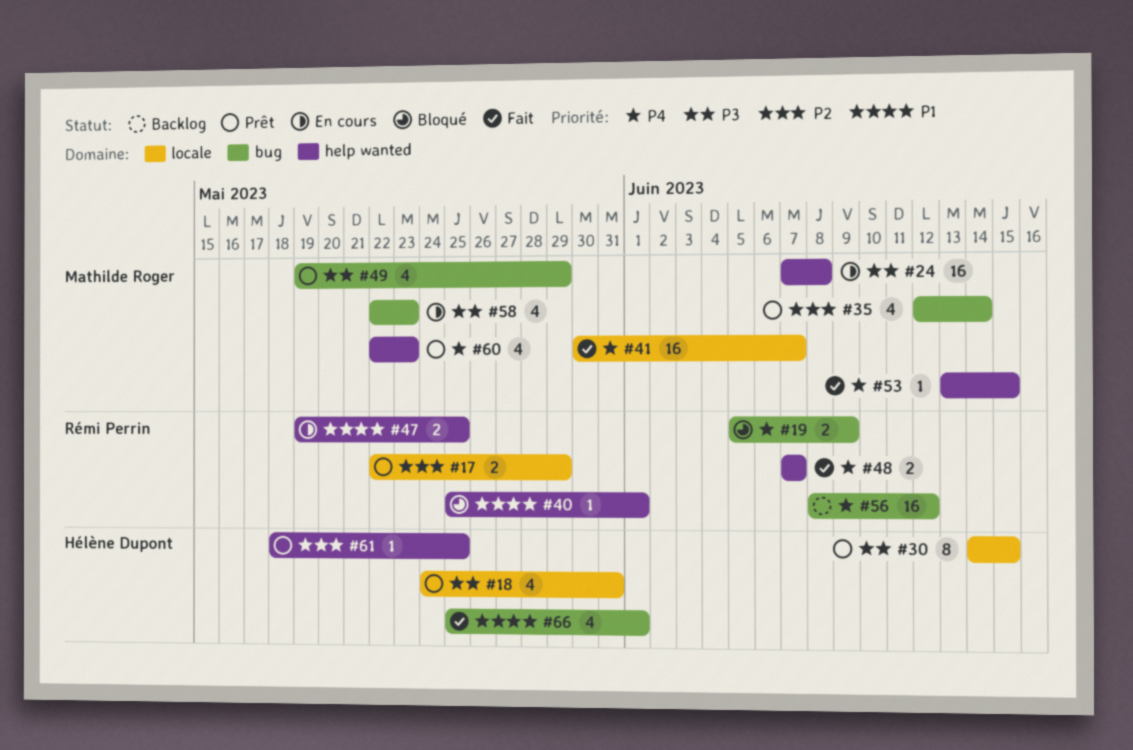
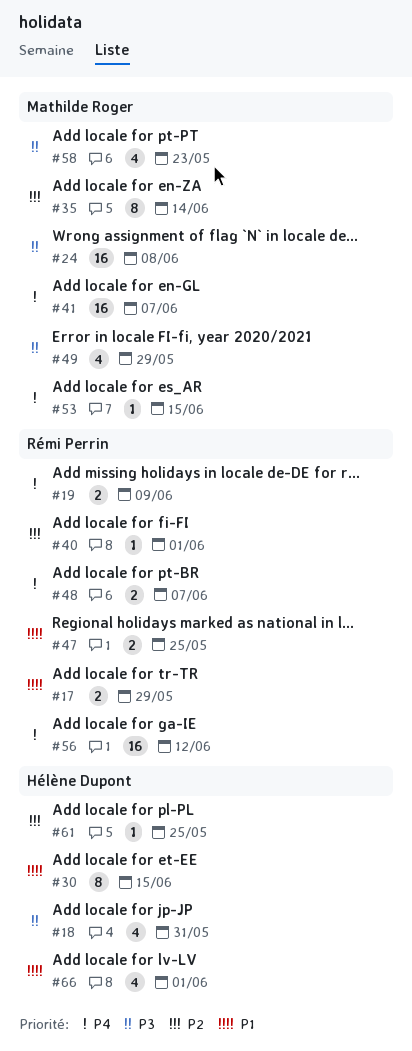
#17, priority: P2 -> P1
#30, priority: P3 -> P1
#35, estimate: 4 -> 8
#40, priority: P1 -> P2
#60: present -> none

